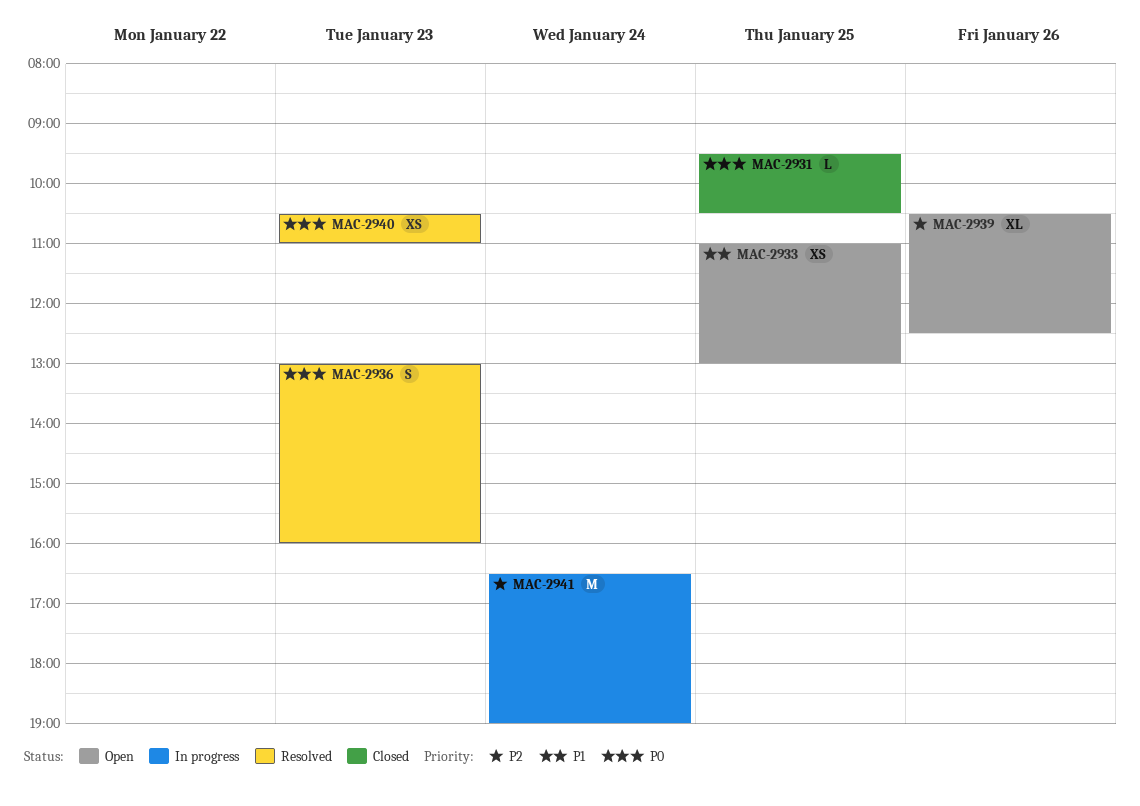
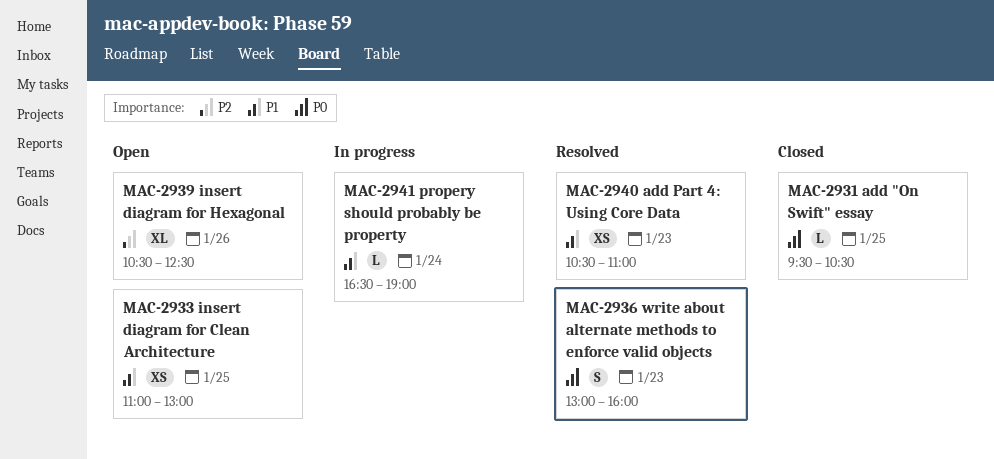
MAC-2940, priority: P0 -> P1
MAC-2941, priority: P2 -> P1
MAC-2941, estimate: M -> L

